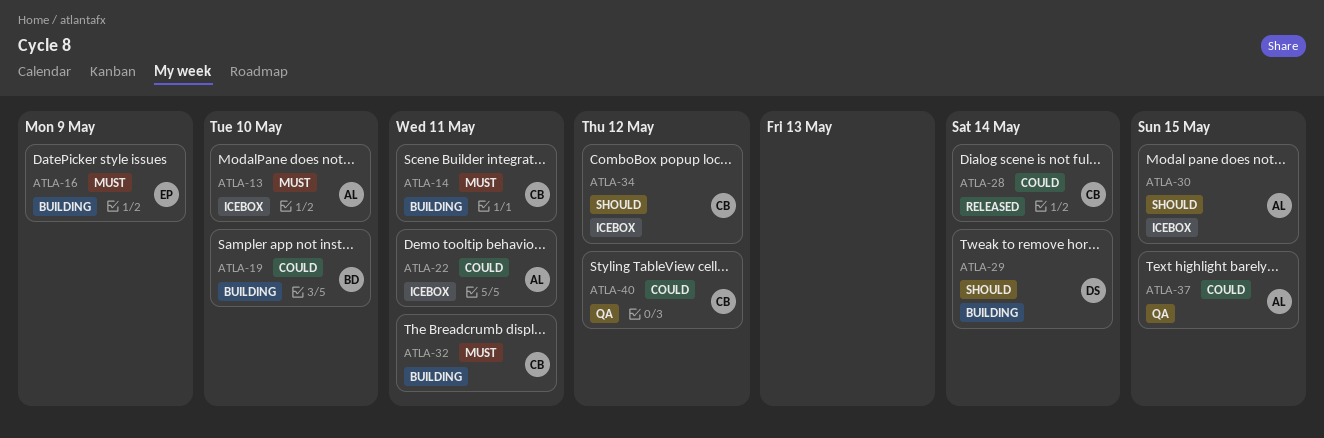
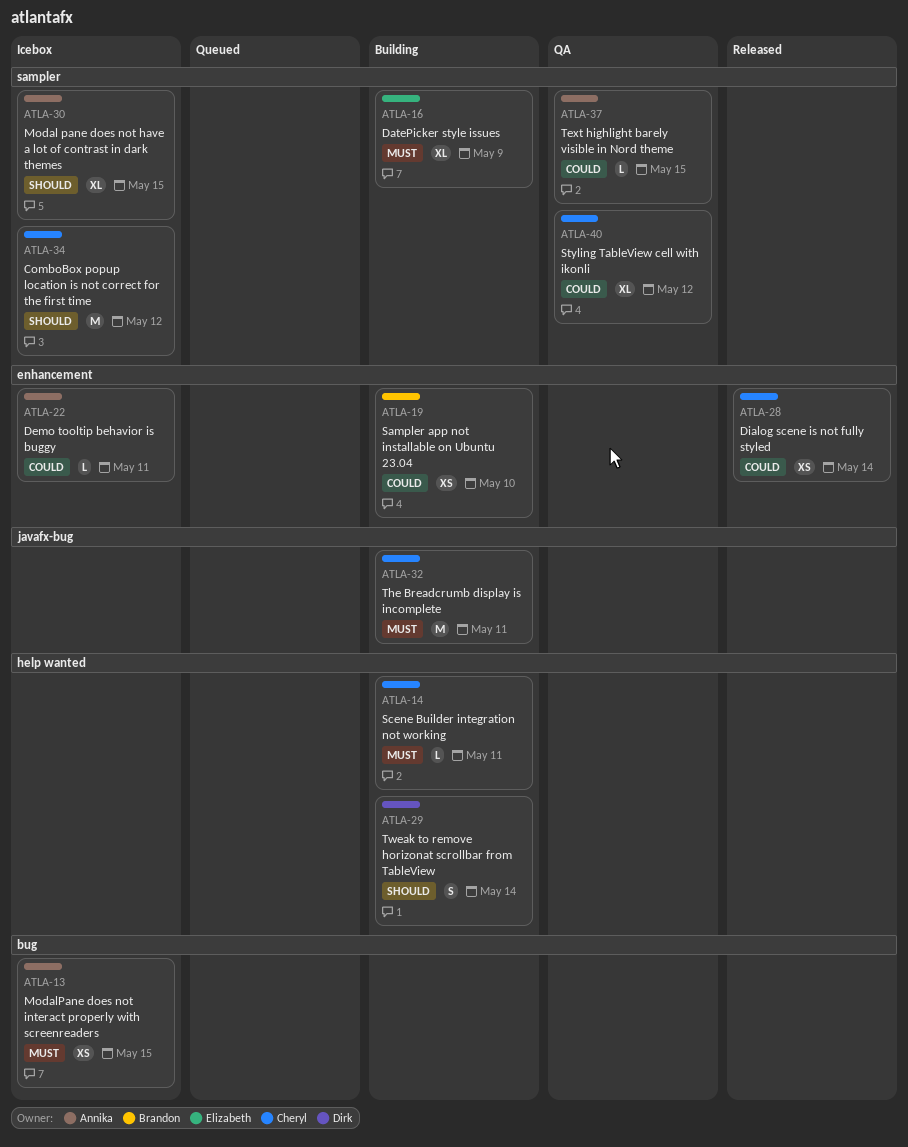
ATLA-13, due: May 10 -> May 15

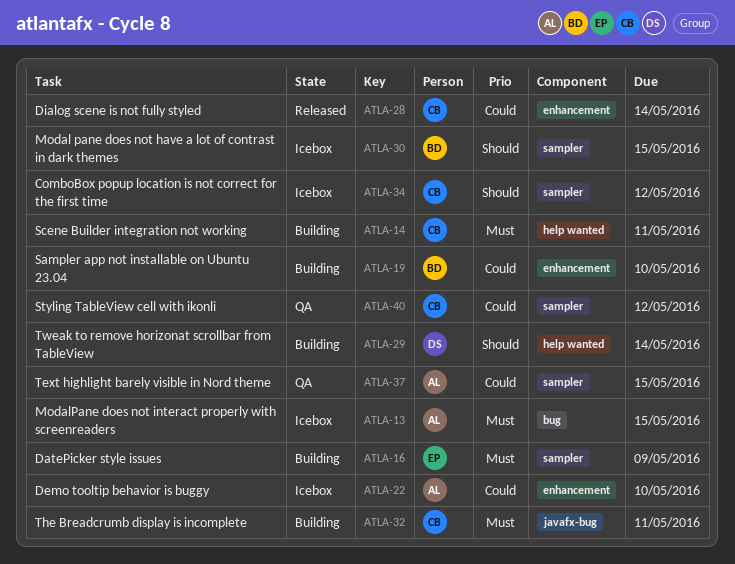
ATLA-22, due: May 11 -> May 10
ATLA-30, owner: Annika -> Brandon

